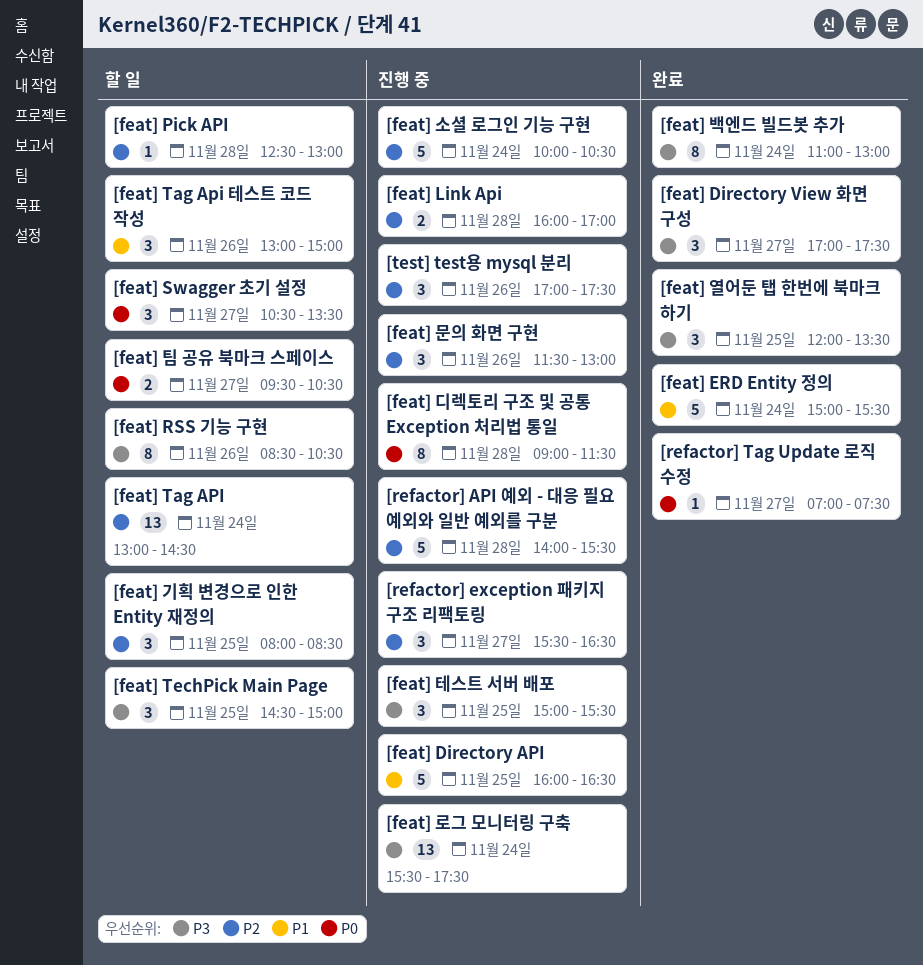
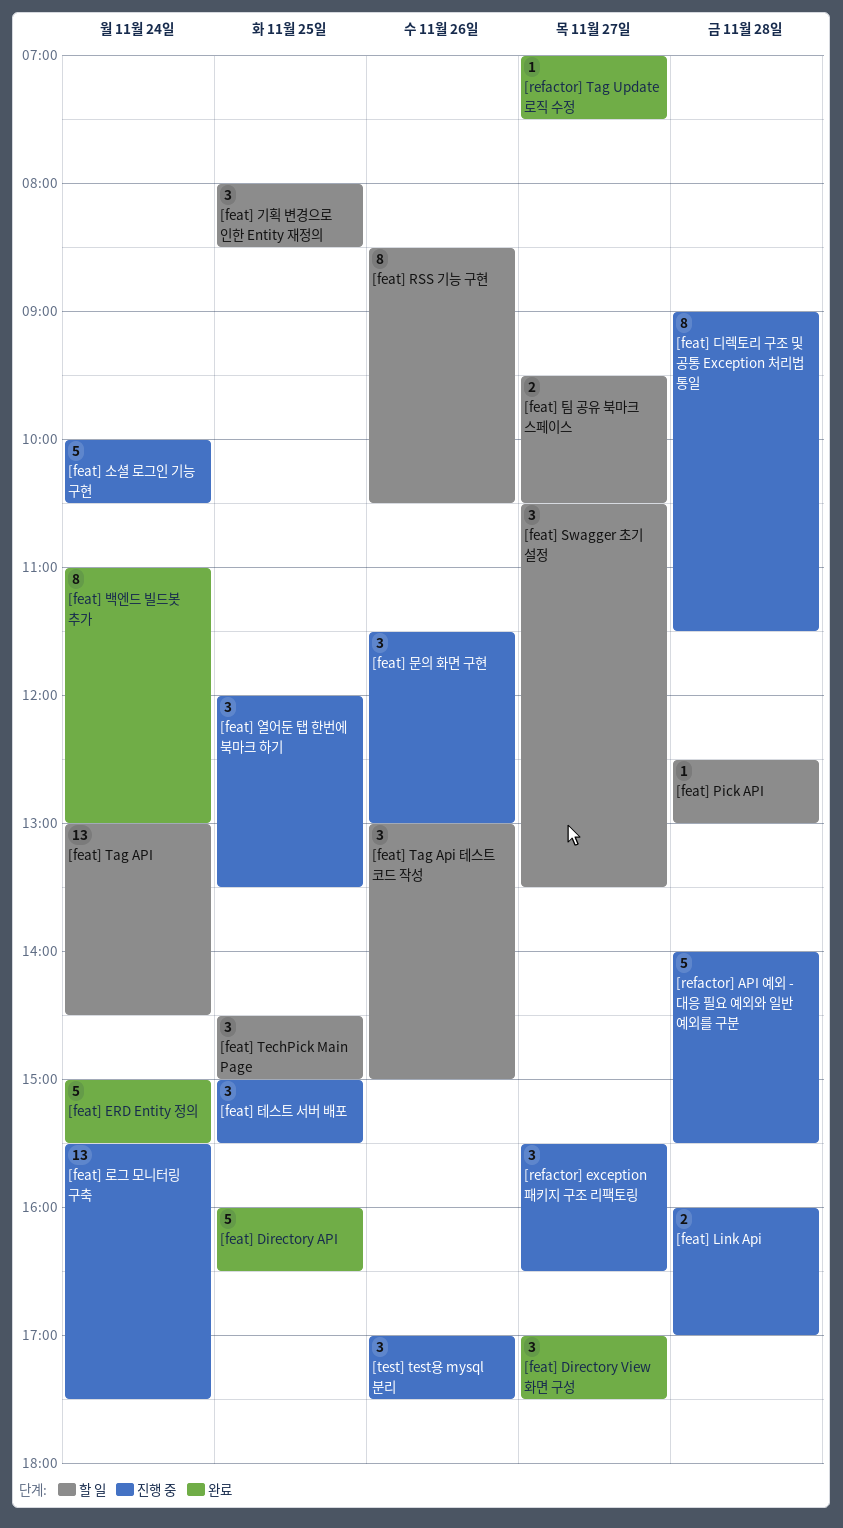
[feat] Directory API, status: 진행 중 -> 완료
[feat] 열어둔 탭 한번에 북마크 하기, status: 완료 -> 진행 중

